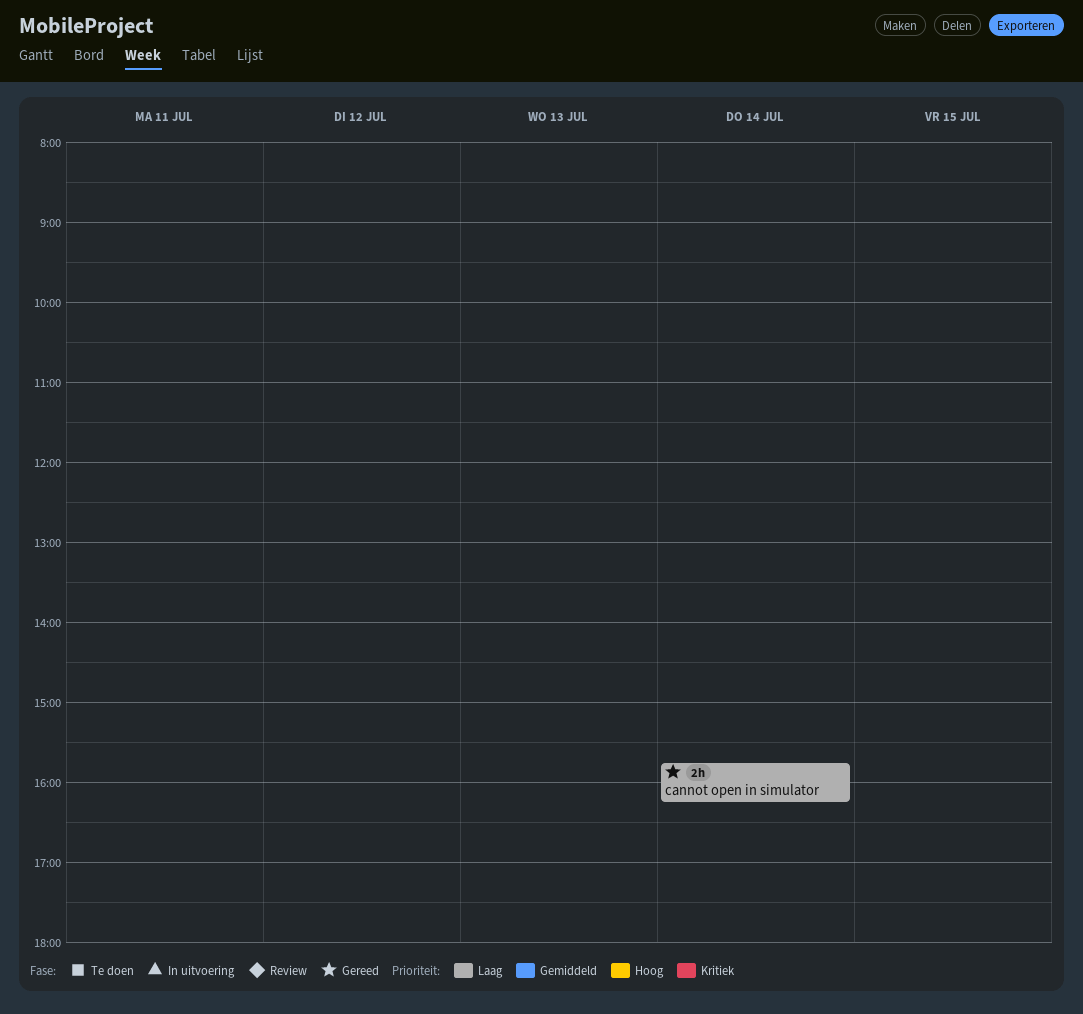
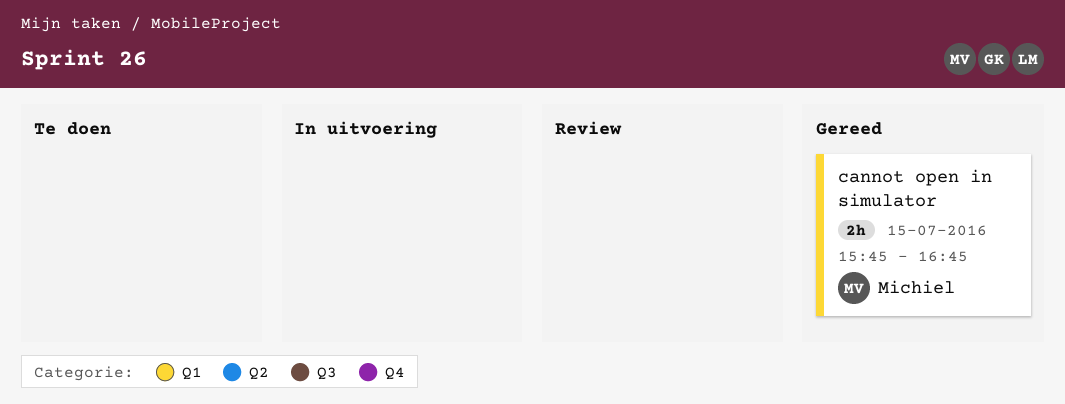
cannot open in simulator, day: Jul 14 -> Jul 15
cannot open in simulator, ends: 16:15 -> 16:45

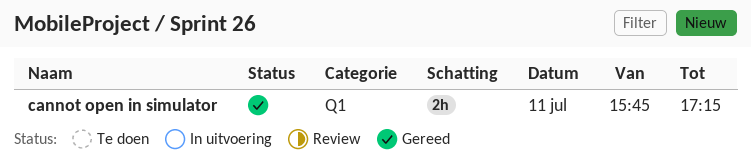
cannot open in simulator, day: Jul 15 -> Jul 11
cannot open in simulator, ends: 16:45 -> 17:15

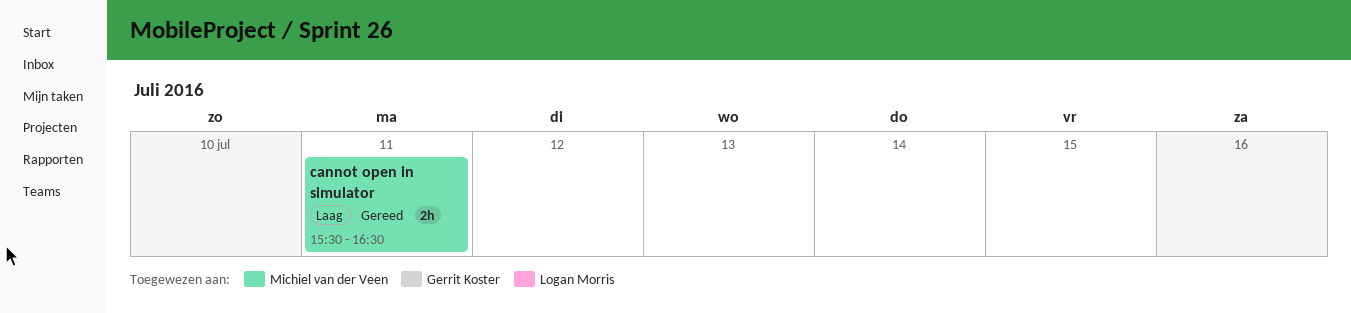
cannot open in simulator, begins: 15:45 -> 15:30
cannot open in simulator, ends: 17:15 -> 16:30

